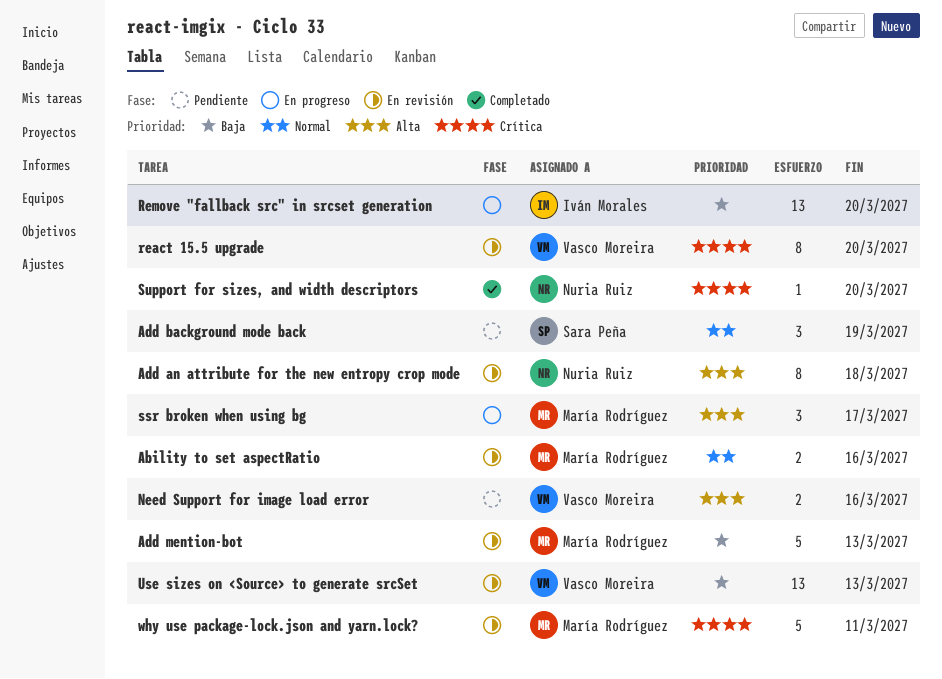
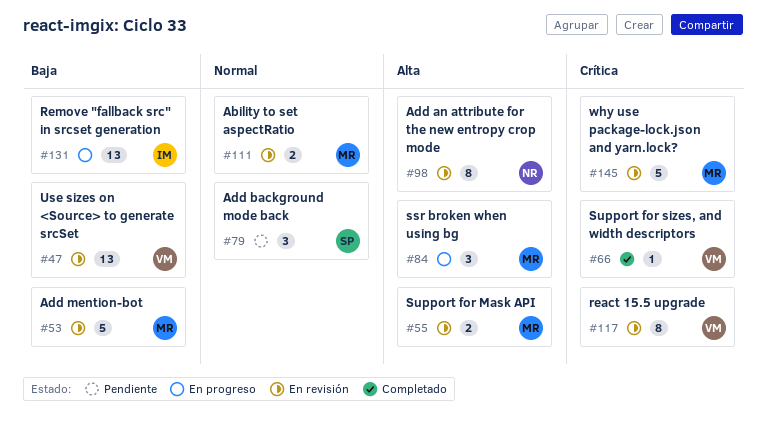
Need Support for image load error: present -> none
Support for Mask API: none -> present
Support for sizes, and width descriptors, owner: Nuria Ruiz -> Vasco Moreira

